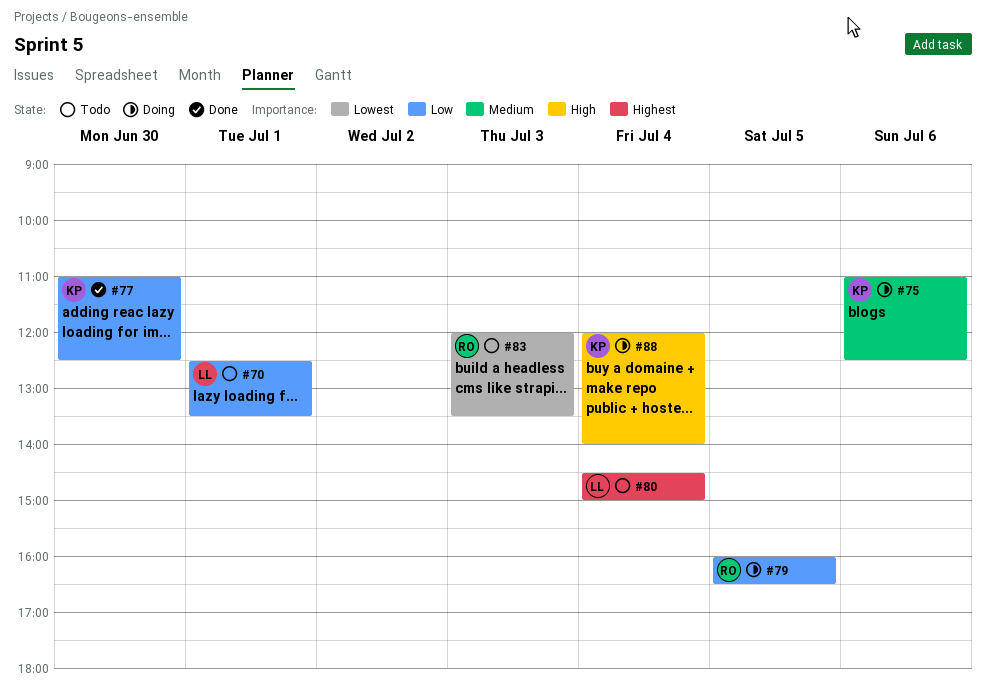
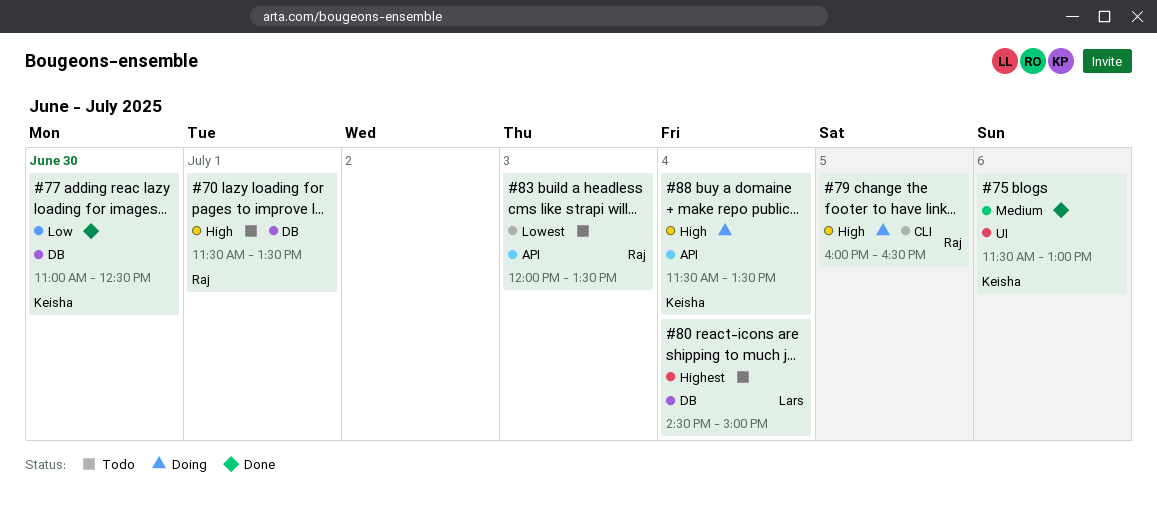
#70, owner: Lars -> Raj
#70, priority: Low -> High
#70, begins: 12:30 -> 11:30
#75, status: Doing -> Done
#75, begins: 11:00 -> 11:30
#75, ends: 12:30 -> 13:00
#79, priority: Low -> High
#88, begins: 12:00 -> 11:30
#88, ends: 14:00 -> 13:30

